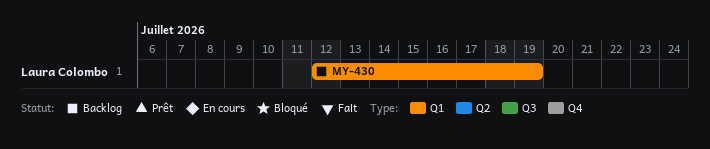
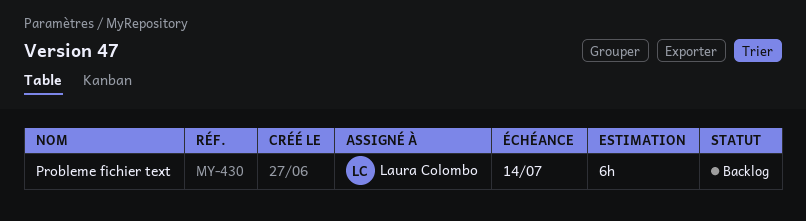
MY-430, due: Jul 19 -> Jul 14

